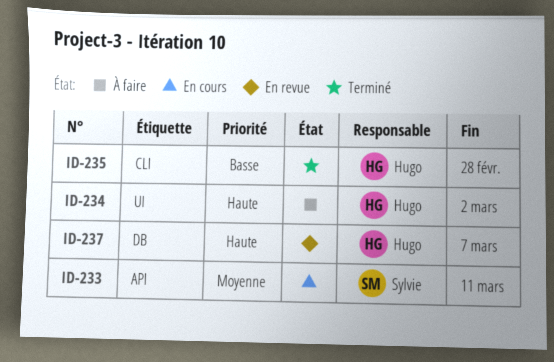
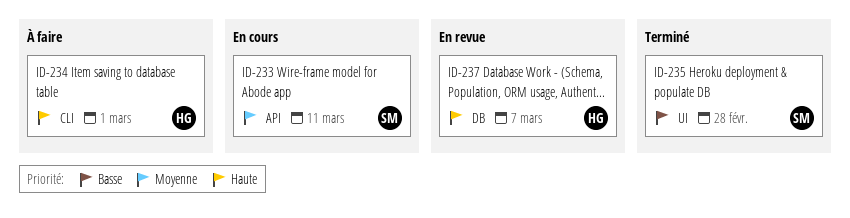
ID-234, label: UI -> CLI
ID-234, due: Mar 2 -> Mar 1
ID-235, owner: Hugo -> Sylvie
ID-235, label: CLI -> UI

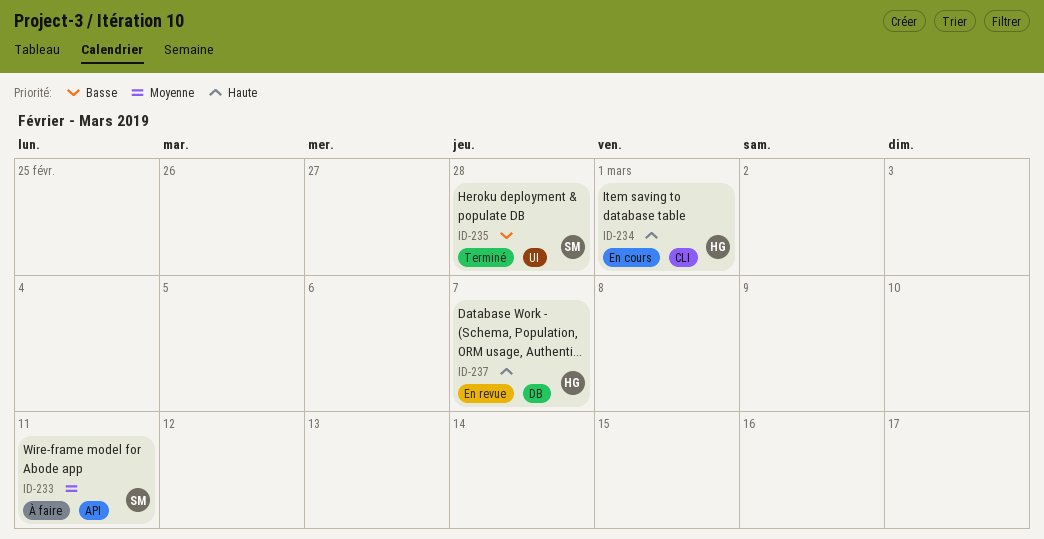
ID-233, status: En cours -> À faire
ID-234, status: À faire -> En cours

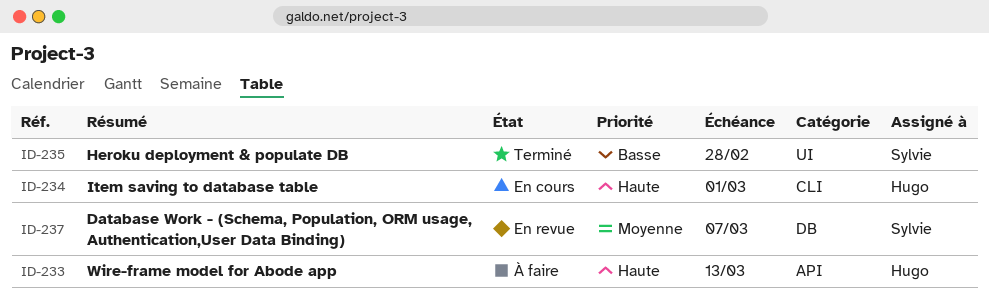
ID-233, owner: Sylvie -> Hugo
ID-233, priority: Moyenne -> Haute
ID-233, due: Mar 11 -> Mar 13
ID-237, owner: Hugo -> Sylvie
ID-237, priority: Haute -> Moyenne

